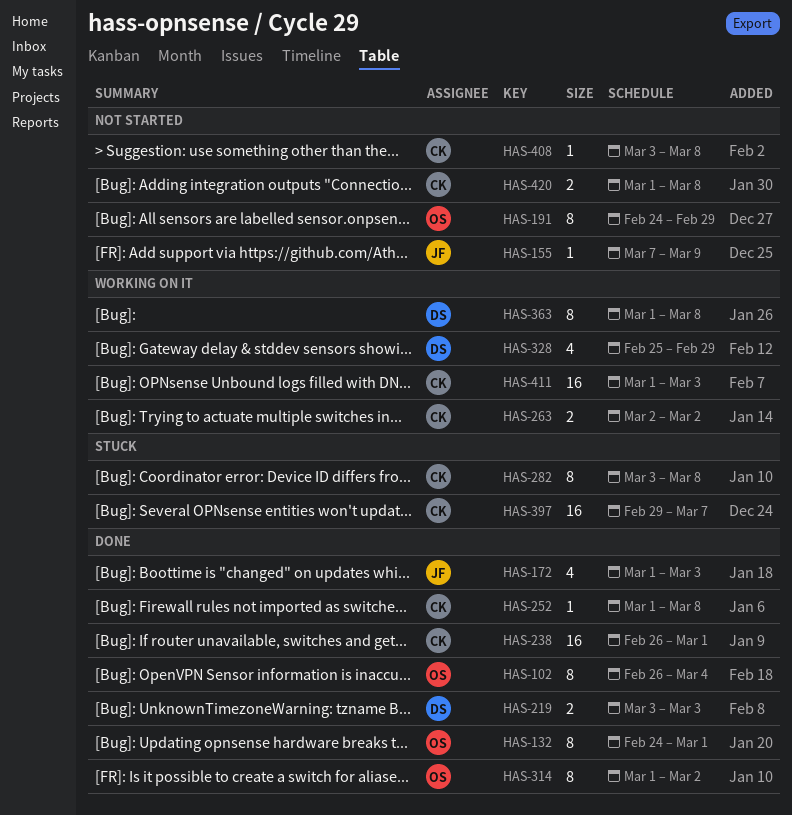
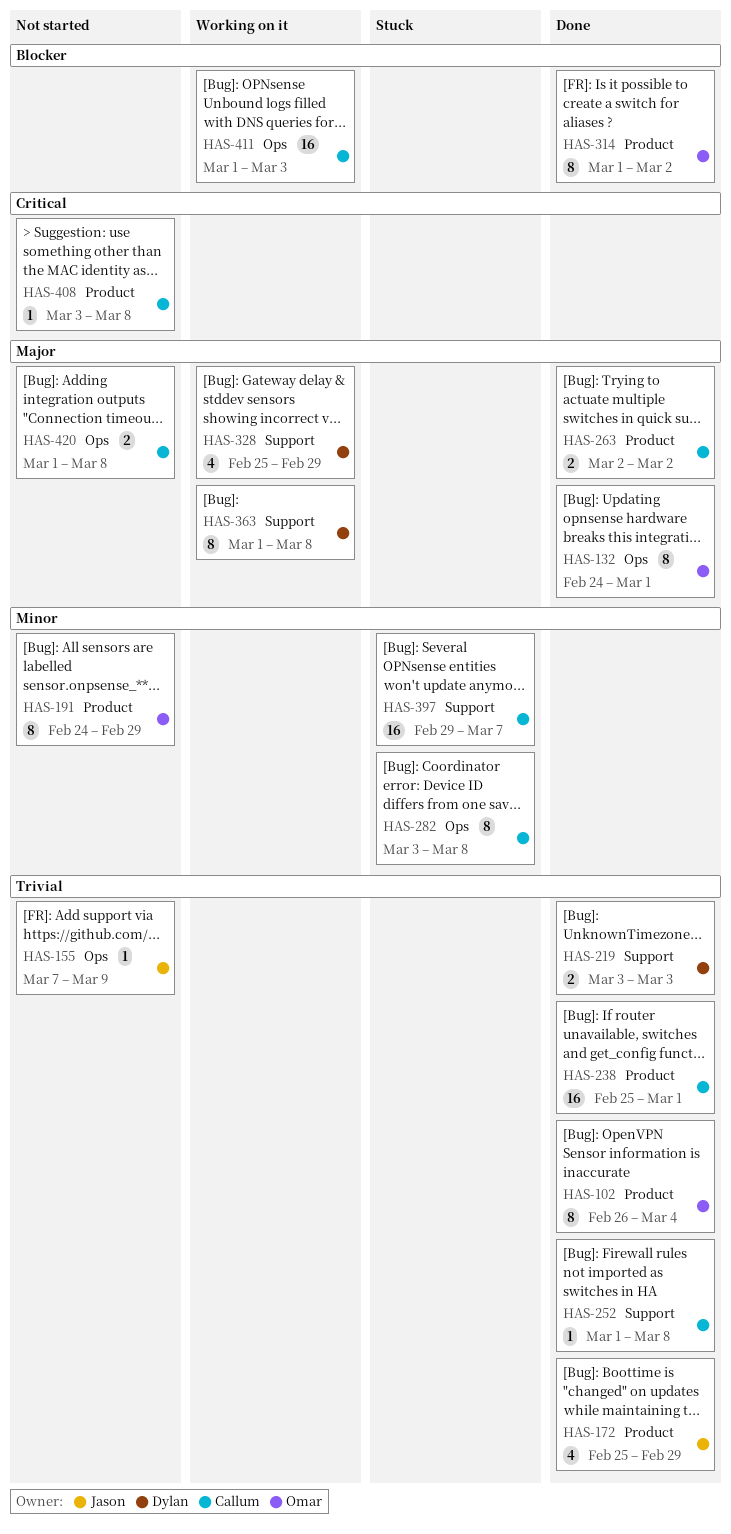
HAS-172, start: Mar 1 -> Feb 25
HAS-172, due: Mar 3 -> Feb 29
HAS-238, start: Feb 26 -> Feb 25
HAS-263, status: Working on it -> Done

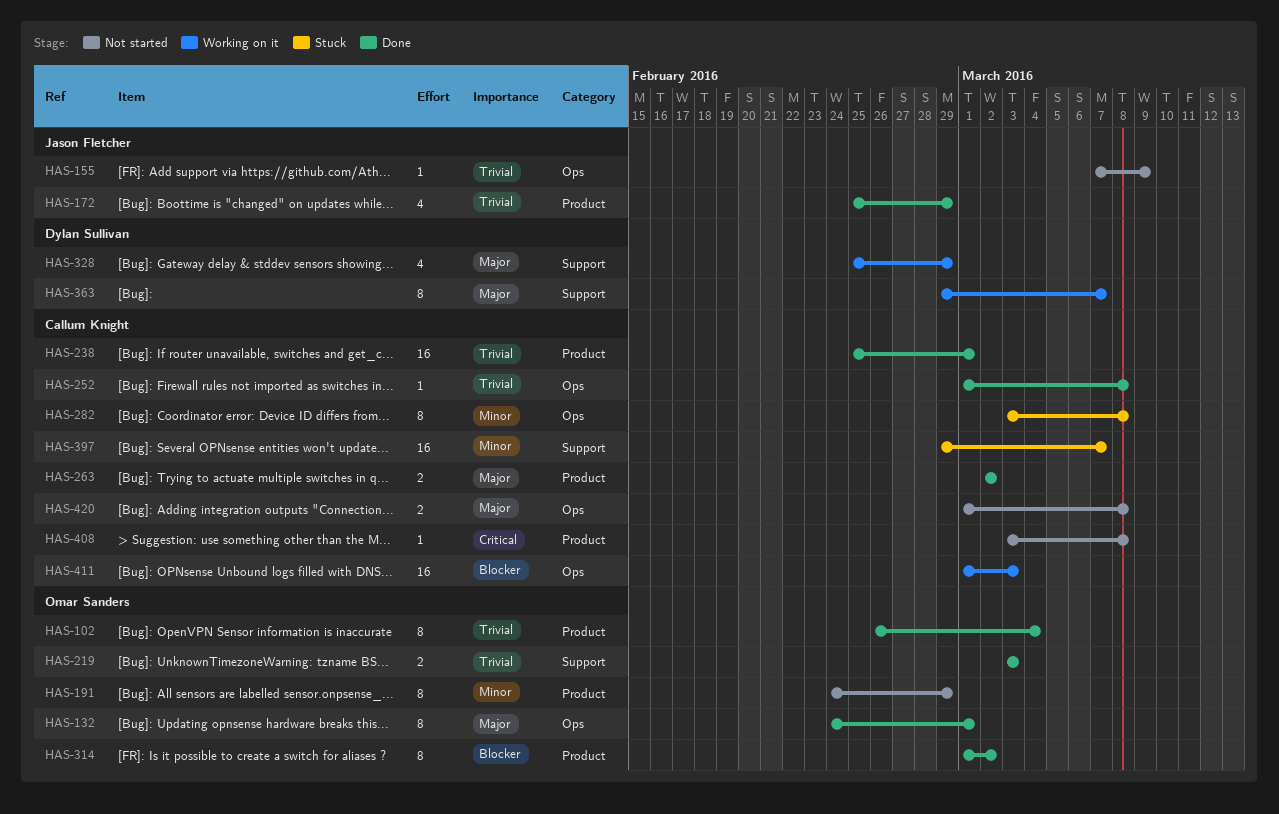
HAS-219, owner: Dylan Sullivan -> Omar Sanders
HAS-252, label: Support -> Ops
HAS-363, start: Mar 1 -> Feb 29
HAS-363, due: Mar 8 -> Mar 7

